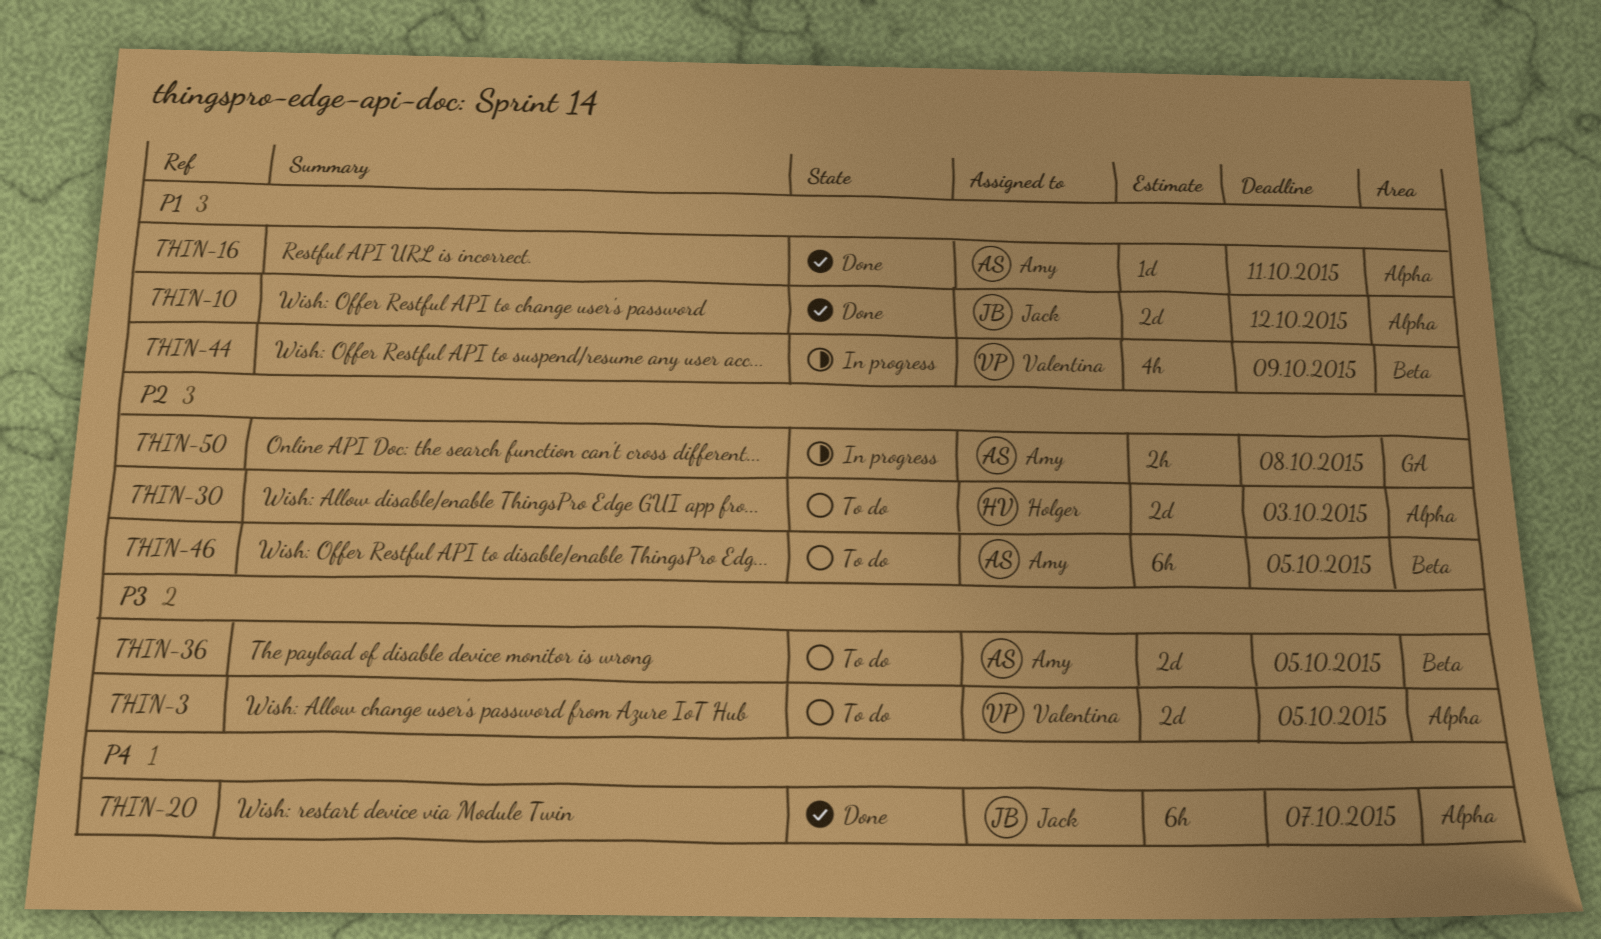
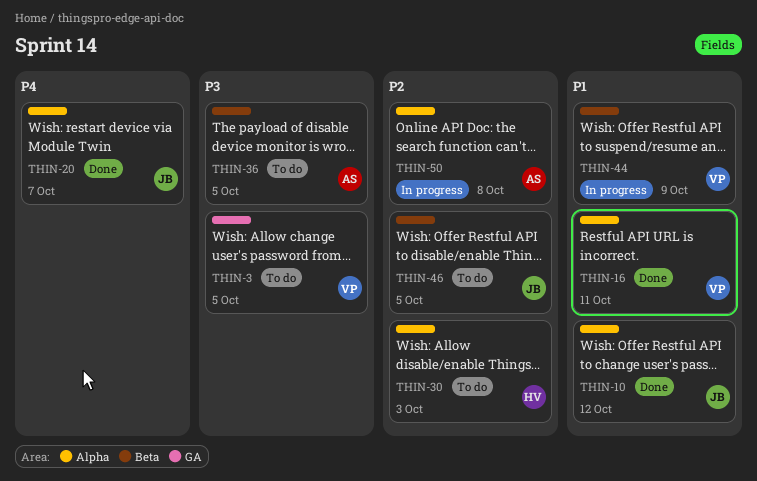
THIN-3, label: Alpha -> GA
THIN-16, owner: Amy -> Valentina
THIN-46, owner: Amy -> Jack
THIN-50, label: GA -> Alpha

